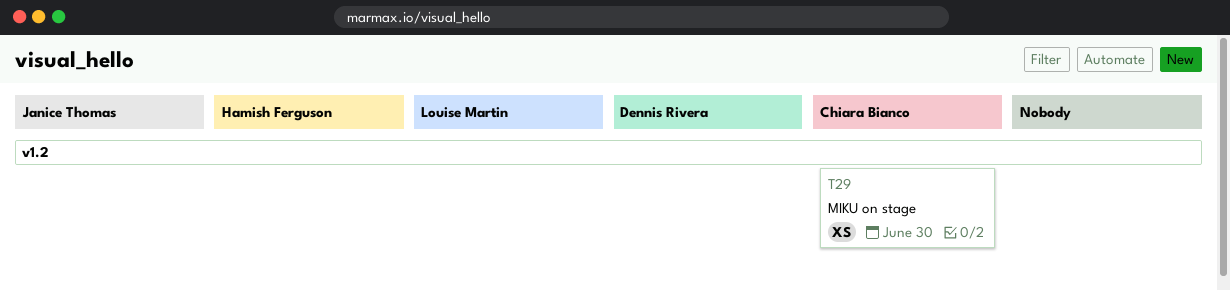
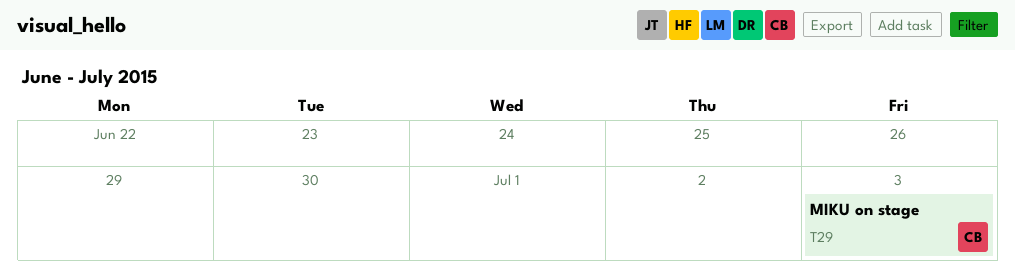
T29, due: Jun 30 -> Jul 3

